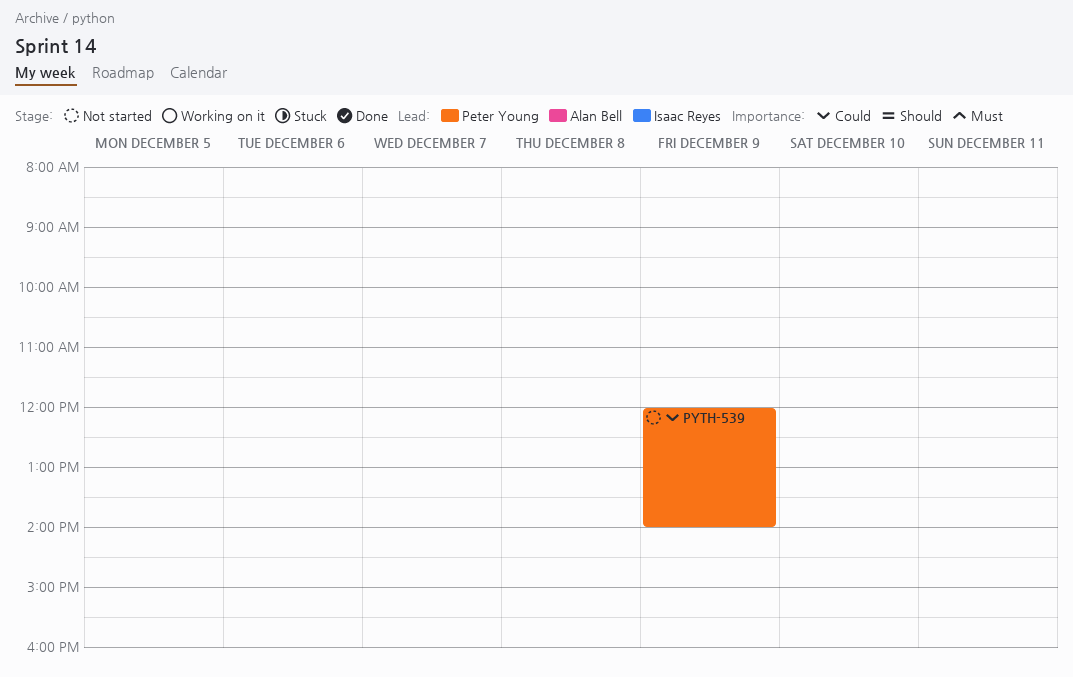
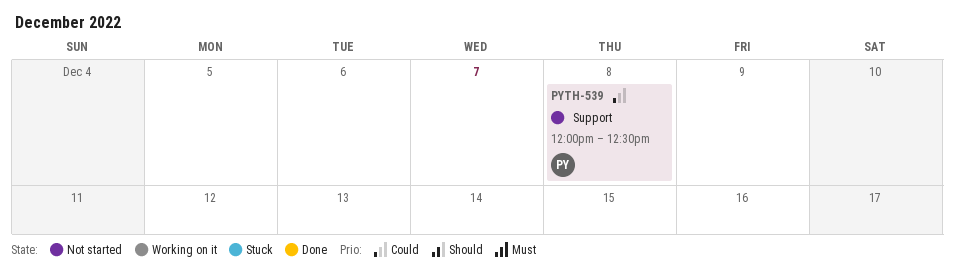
PYTH-539, day: Dec 9 -> Dec 8
PYTH-539, ends: 14:00 -> 12:30

